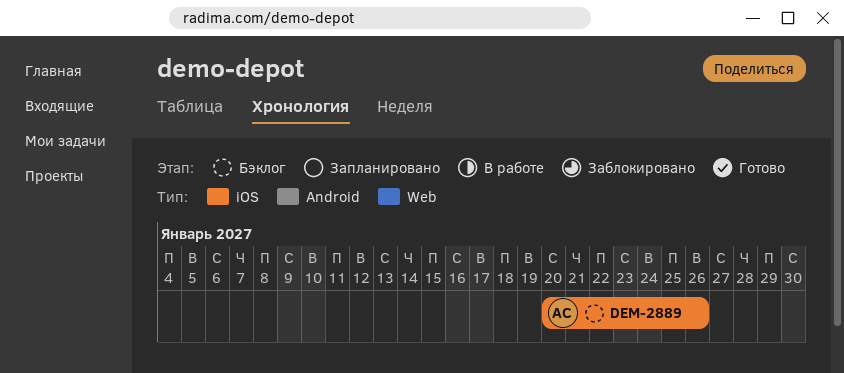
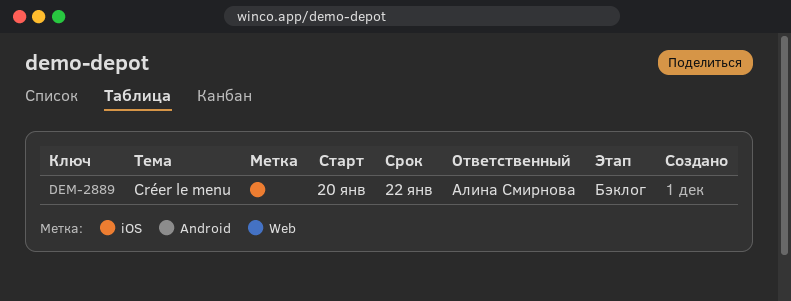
DEM-2889, due: Jan 26 -> Jan 22

